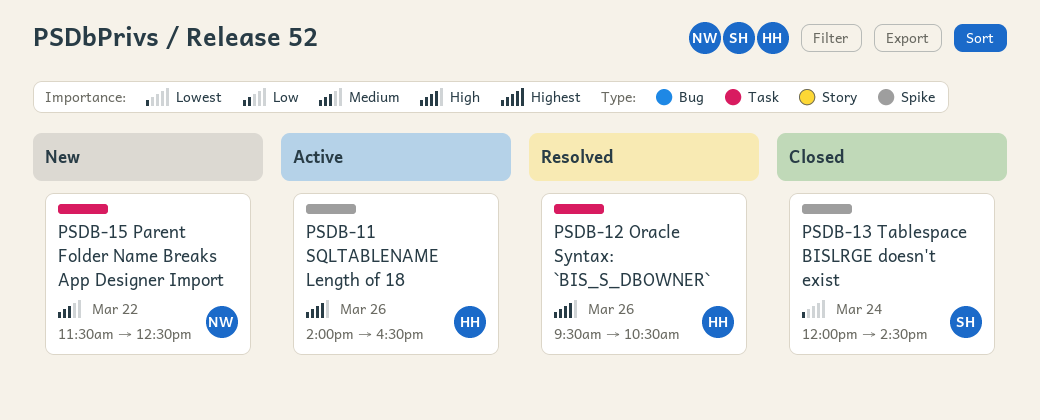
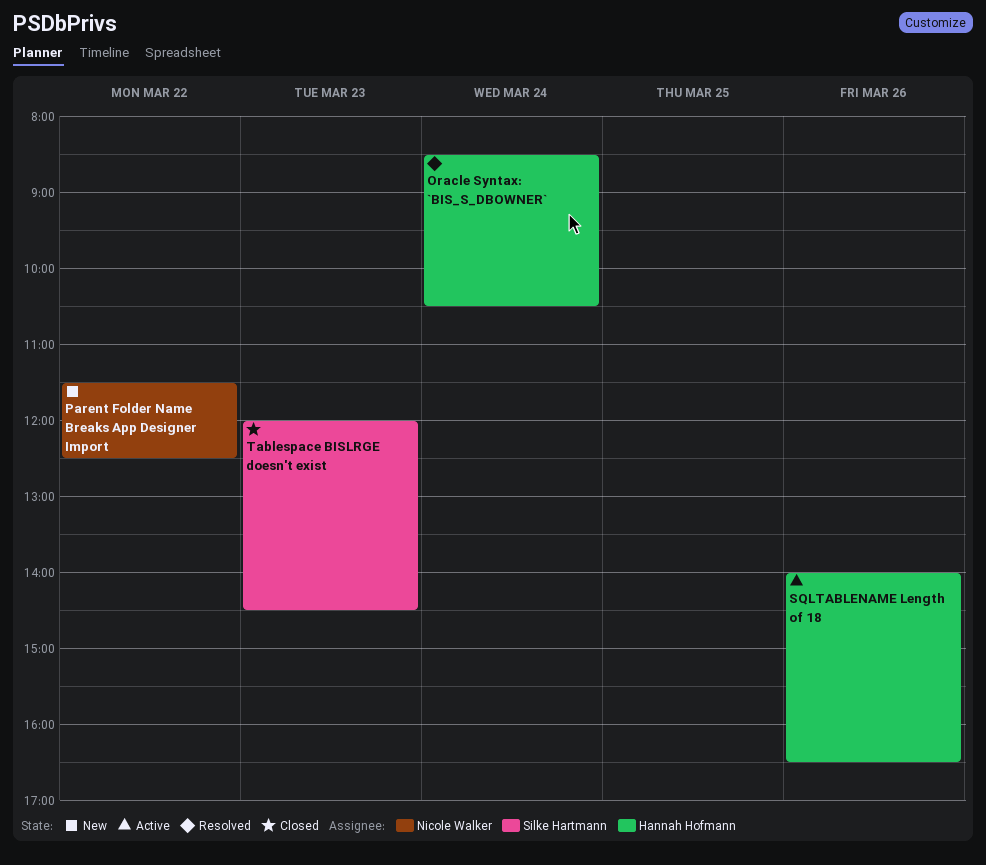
Oracle Syntax: `BIS_S_DBOWNER`, day: Mar 26 -> Mar 24
Oracle Syntax: `BIS_S_DBOWNER`, begins: 09:30 -> 08:30
Tablespace BISLRGE doesn't exist, day: Mar 24 -> Mar 23

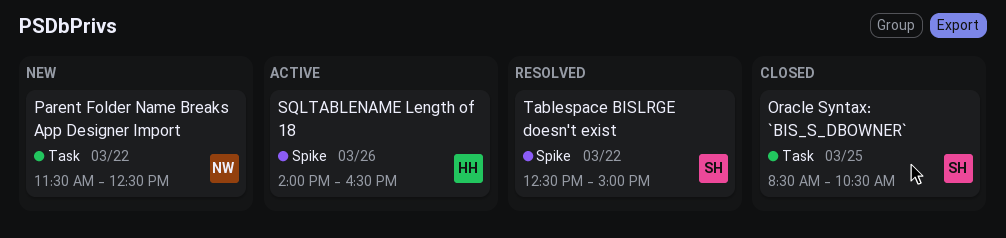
Oracle Syntax: `BIS_S_DBOWNER`, status: Resolved -> Closed
Oracle Syntax: `BIS_S_DBOWNER`, owner: Hannah Hofmann -> Silke Hartmann
Oracle Syntax: `BIS_S_DBOWNER`, day: Mar 24 -> Mar 25
Tablespace BISLRGE doesn't exist, status: Closed -> Resolved
Tablespace BISLRGE doesn't exist, day: Mar 23 -> Mar 22
Tablespace BISLRGE doesn't exist, begins: 12:00 -> 12:30
Tablespace BISLRGE doesn't exist, ends: 14:30 -> 15:00

